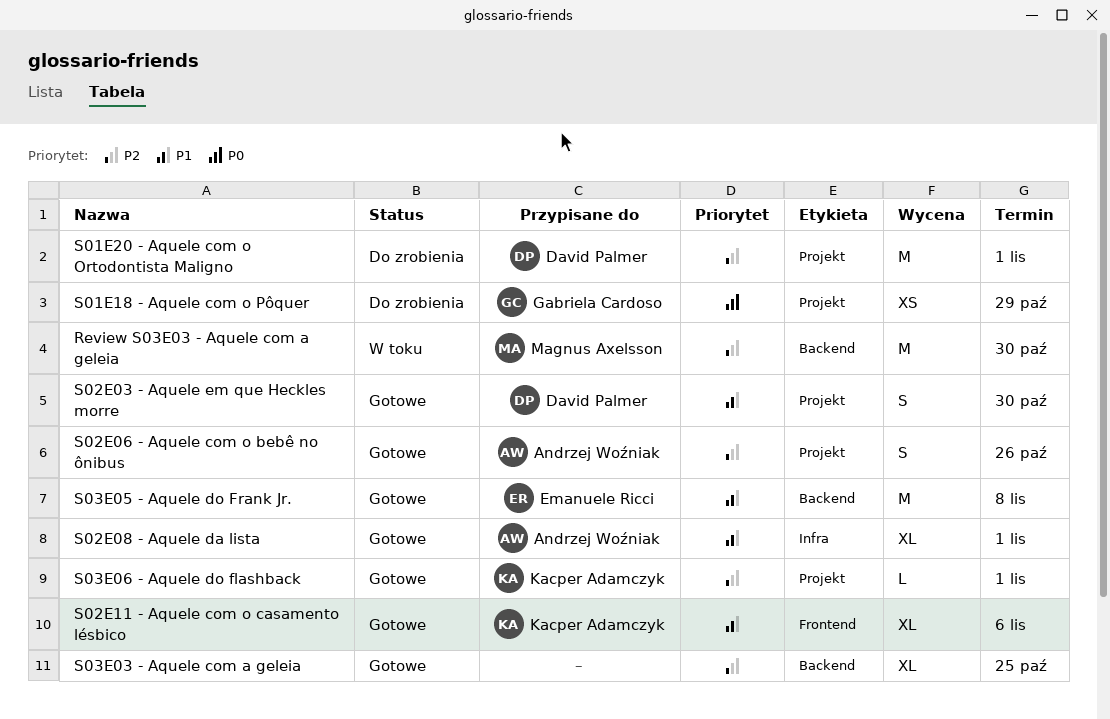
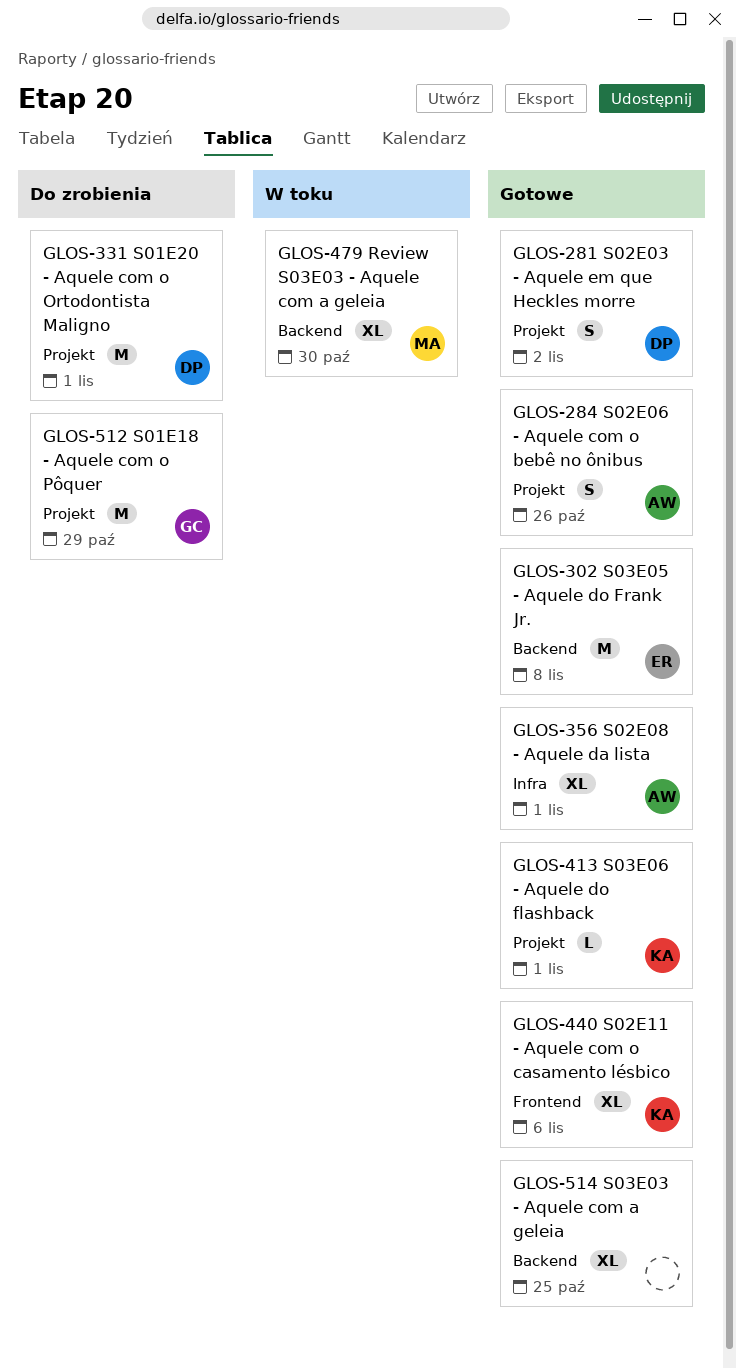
Review S03E03 - Aquele com a geleia, estimate: M -> XL
S01E18 - Aquele com o Pôquer, estimate: XS -> M
S02E03 - Aquele em que Heckles morre, due: Oct 30 -> Nov 2

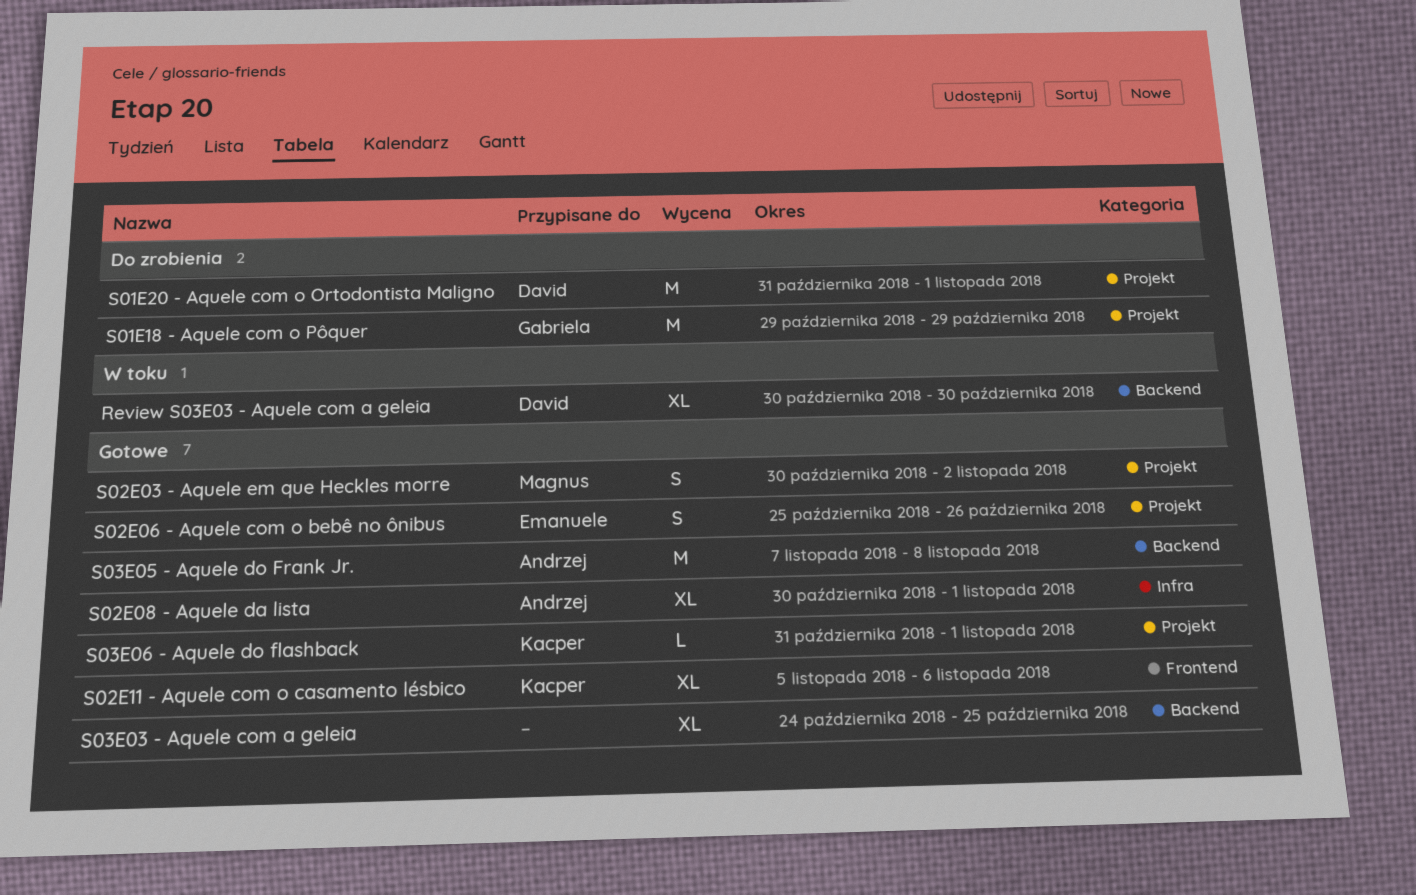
Review S03E03 - Aquele com a geleia, owner: Magnus -> David
S02E03 - Aquele em que Heckles morre, owner: David -> Magnus
S02E06 - Aquele com o bebê no ônibus, owner: Andrzej -> Emanuele
S03E05 - Aquele do Frank Jr., owner: Emanuele -> Andrzej

